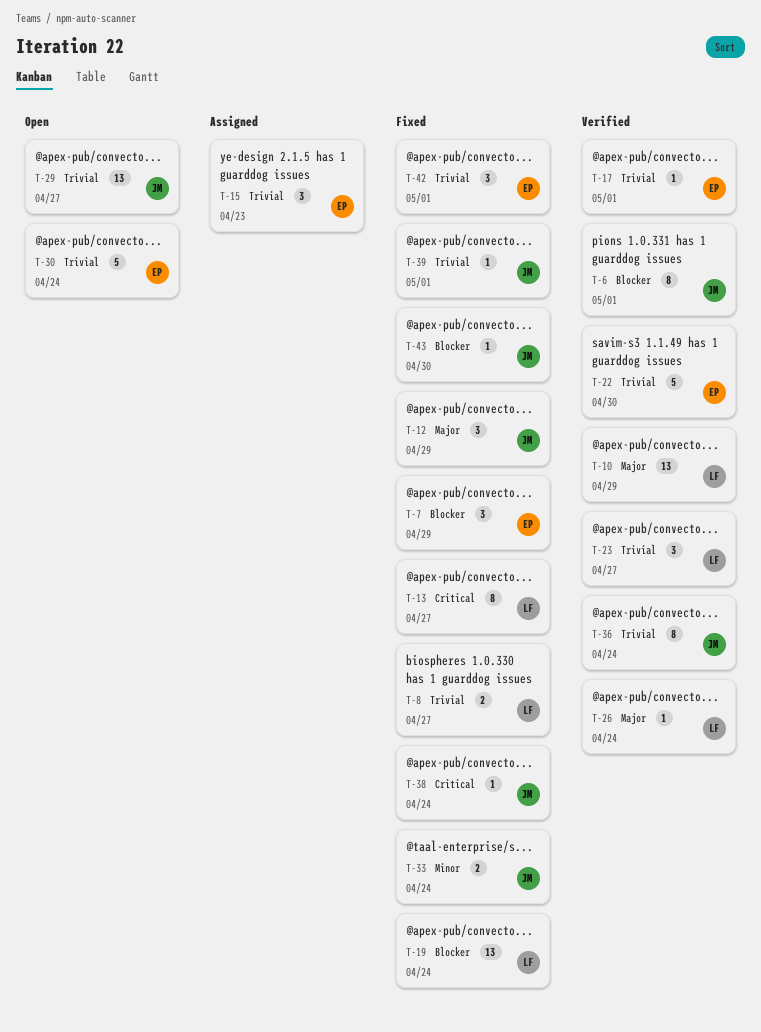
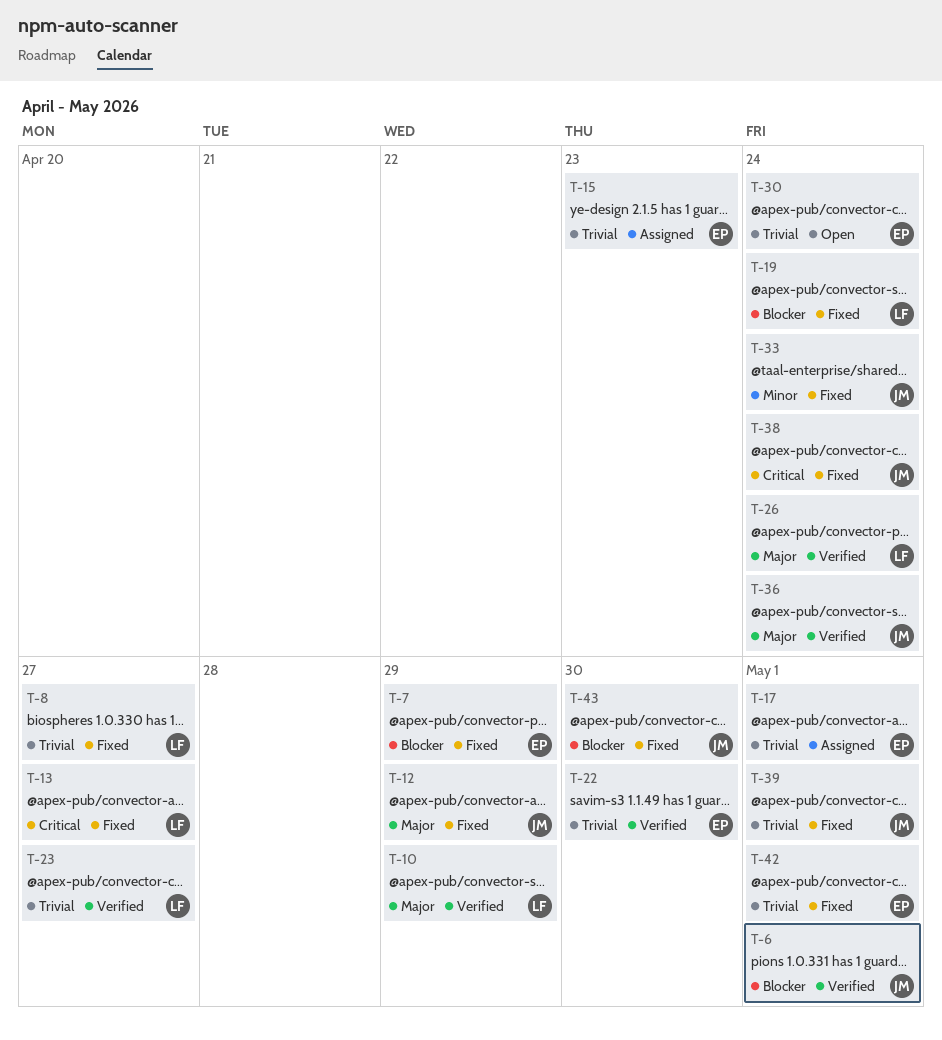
T-17, status: Verified -> Assigned
T-29: present -> none
T-36, priority: Trivial -> Major

